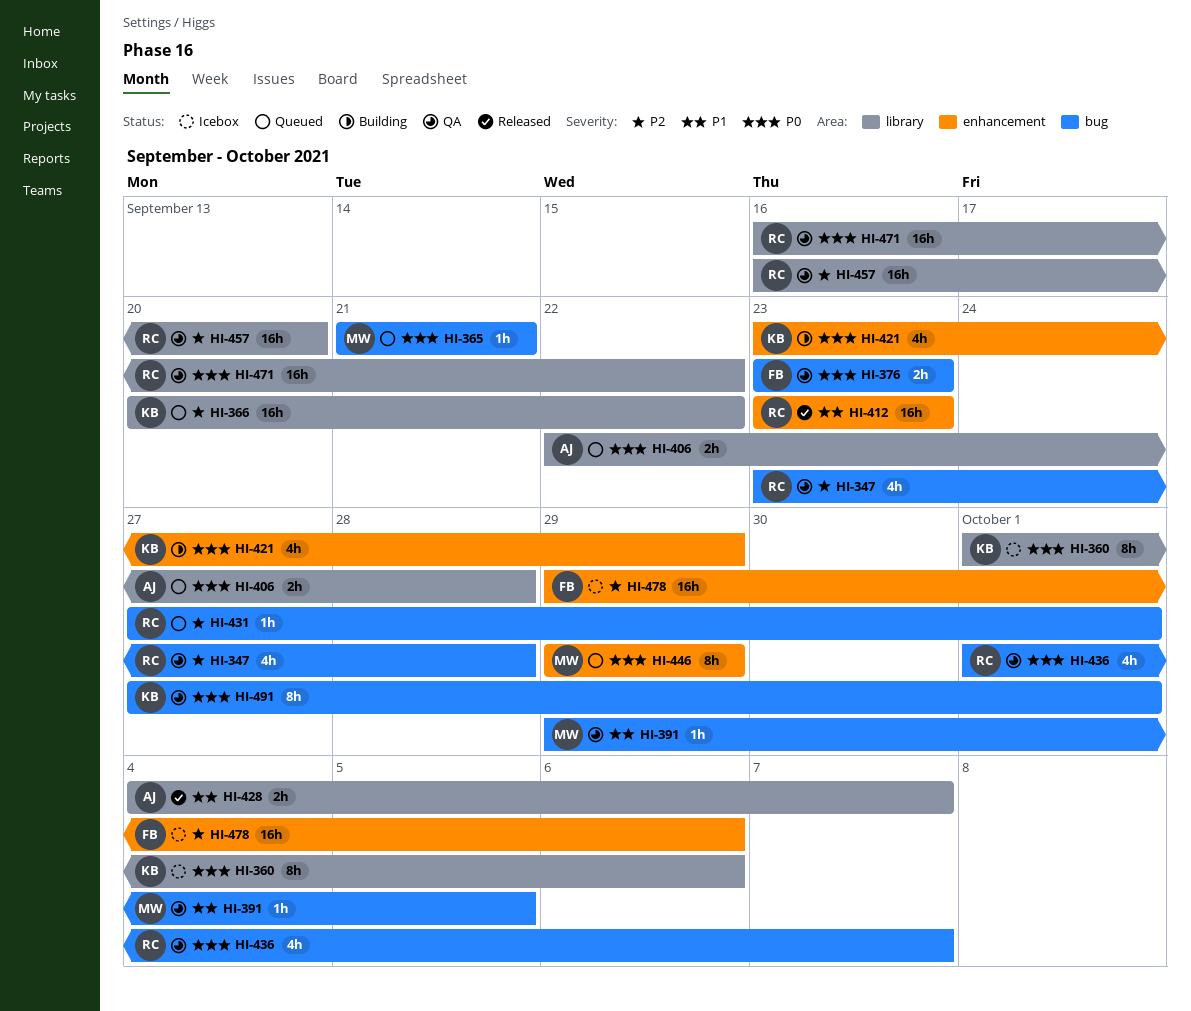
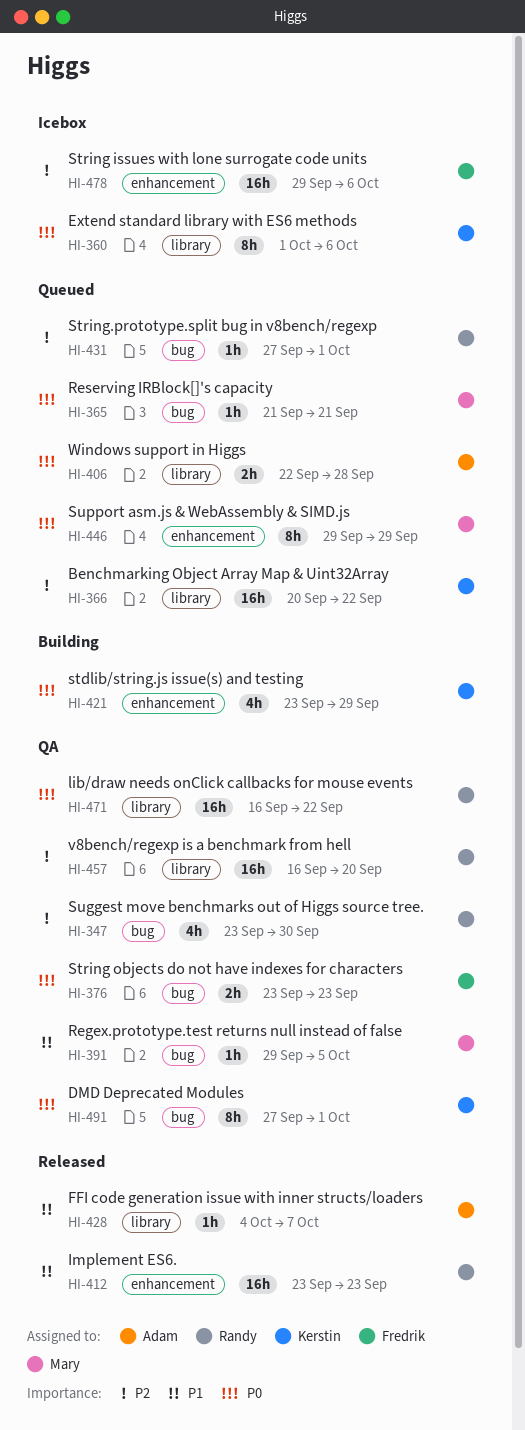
HI-347, due: Sep 28 -> Sep 30
HI-428, estimate: 2h -> 1h
HI-436: present -> none

